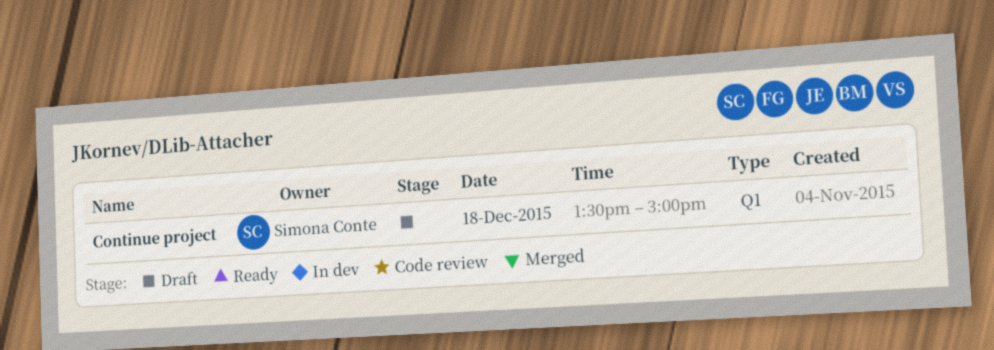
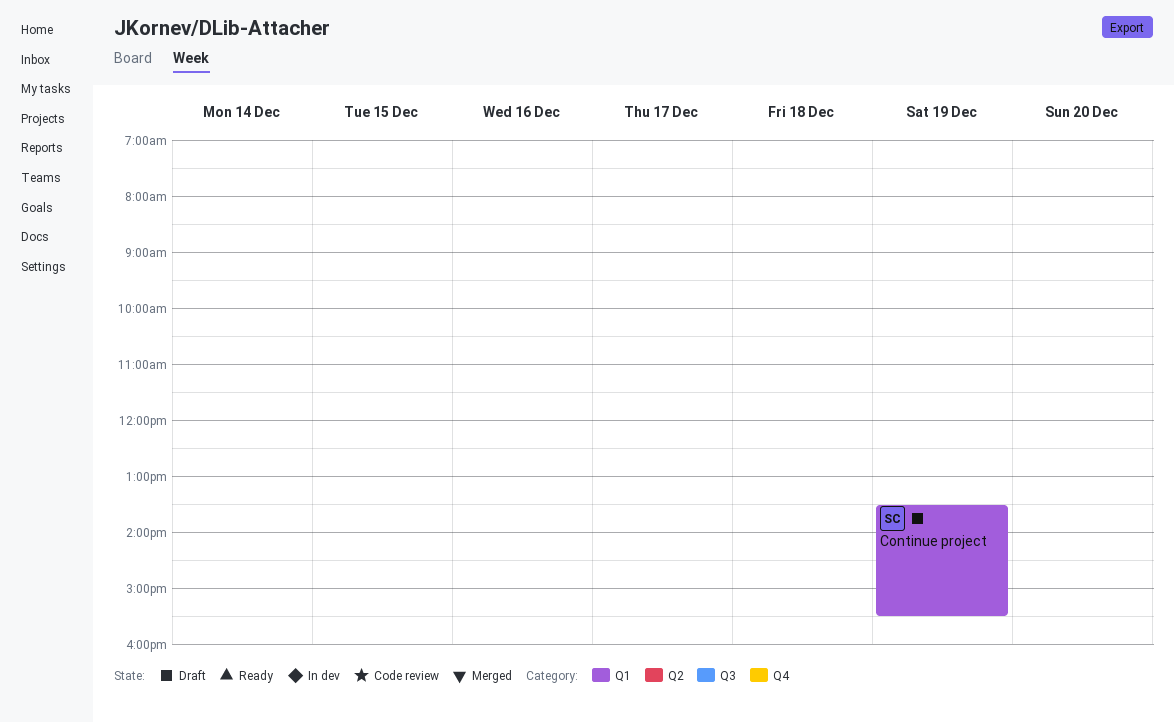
Continue project, day: Dec 18 -> Dec 19
Continue project, ends: 15:00 -> 15:30

